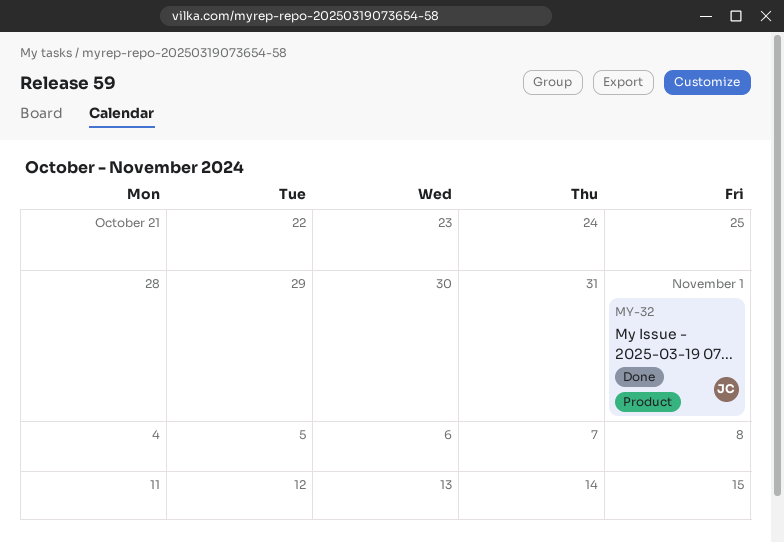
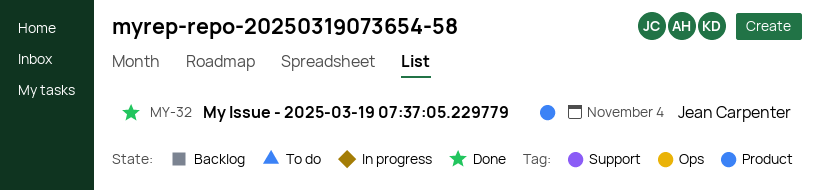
MY-32, due: Nov 1 -> Nov 4

